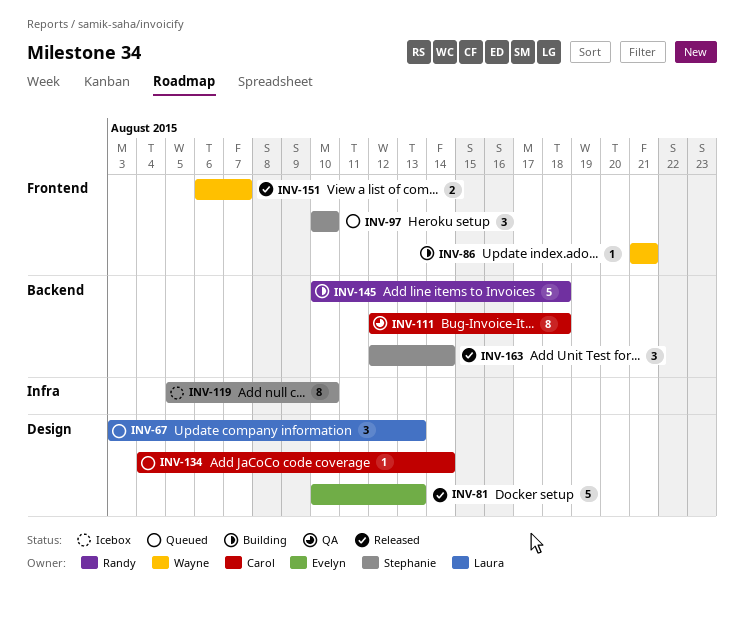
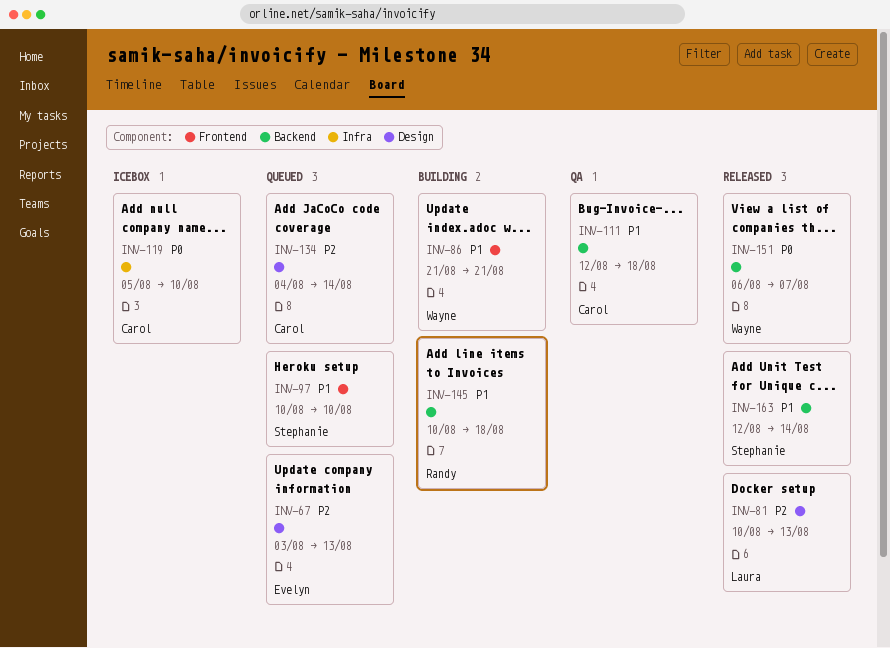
INV-67, owner: Laura -> Evelyn
INV-81, owner: Evelyn -> Laura
INV-119, owner: Stephanie -> Carol
INV-151, label: Frontend -> Backend

